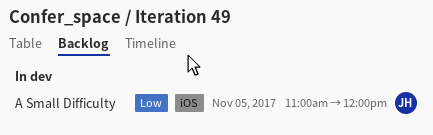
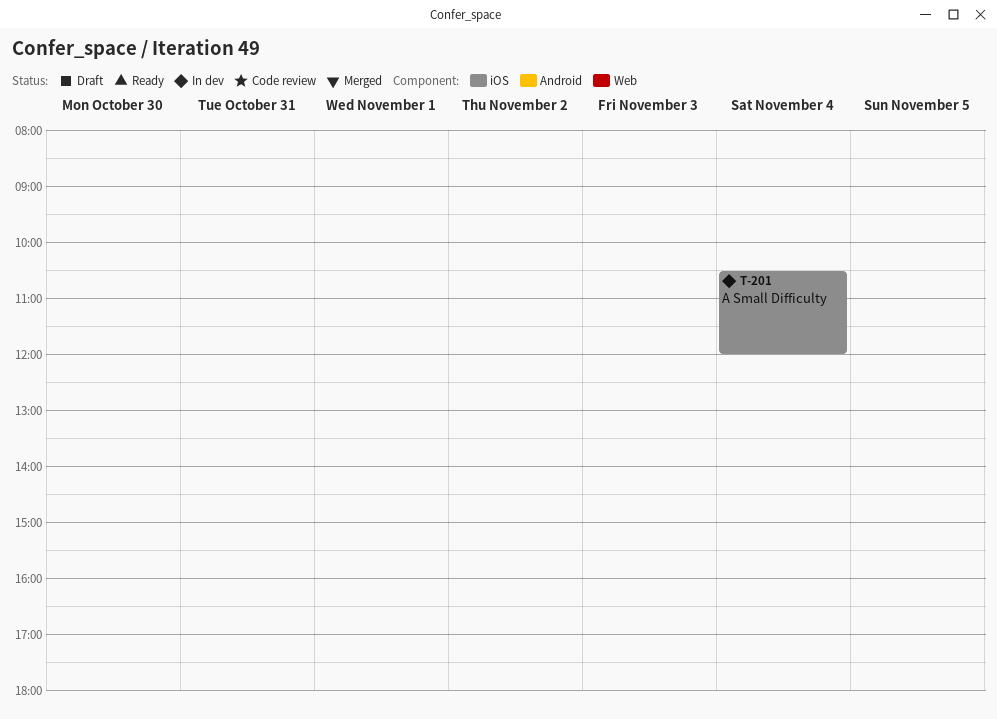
A Small Difficulty, day: Nov 5 -> Nov 4
A Small Difficulty, begins: 11:00 -> 10:30

